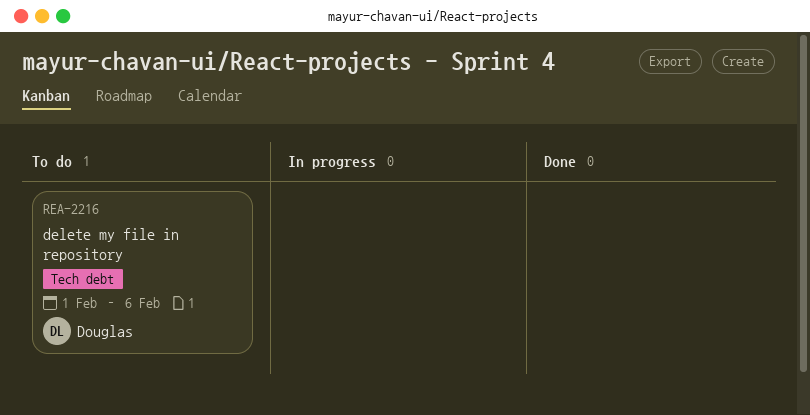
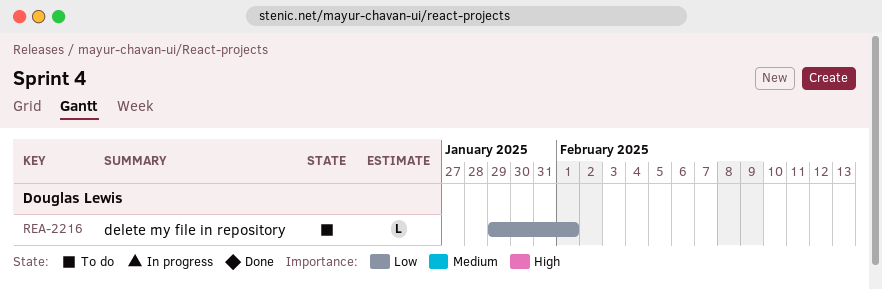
REA-2216, start: Feb 1 -> Jan 29
REA-2216, due: Feb 6 -> Feb 1

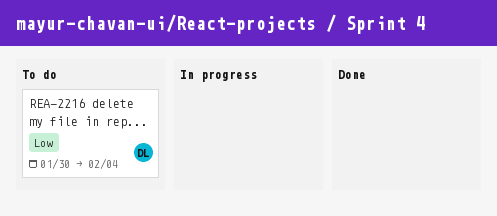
REA-2216, start: Jan 29 -> Jan 30
REA-2216, due: Feb 1 -> Feb 4

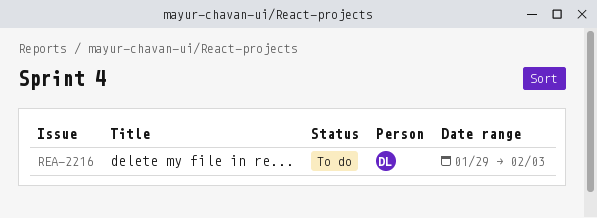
REA-2216, start: Jan 30 -> Jan 29
REA-2216, due: Feb 4 -> Feb 3

